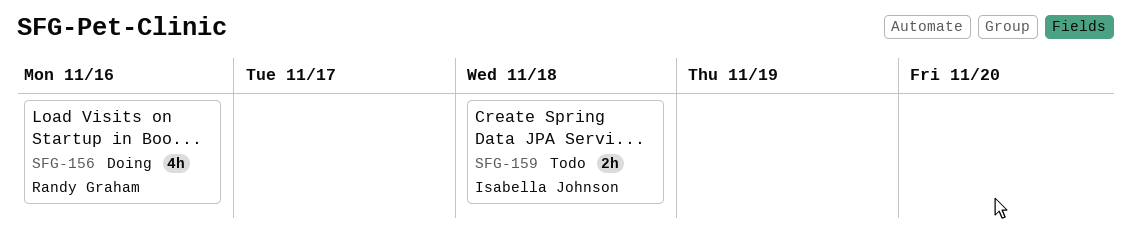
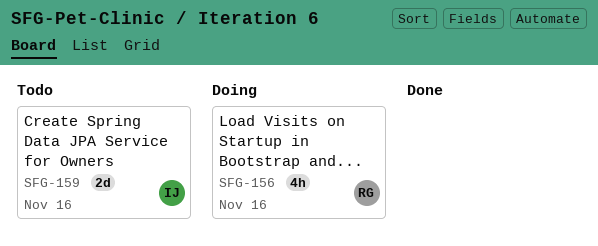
SFG-159, estimate: 2h -> 2d
SFG-159, due: Nov 18 -> Nov 16

